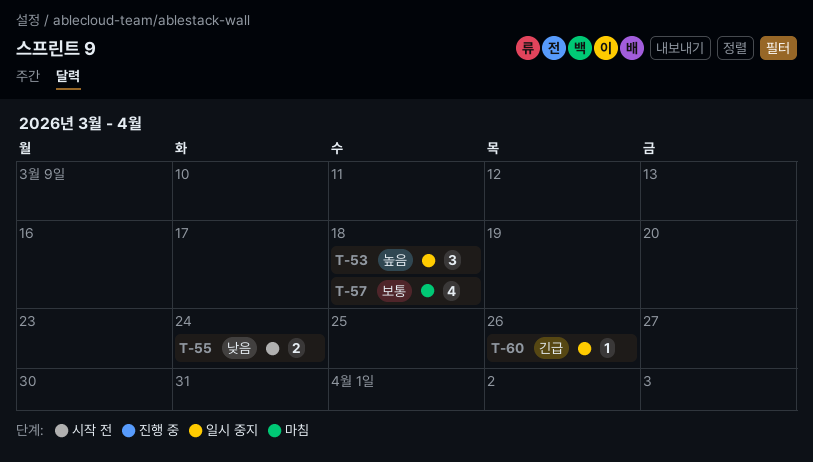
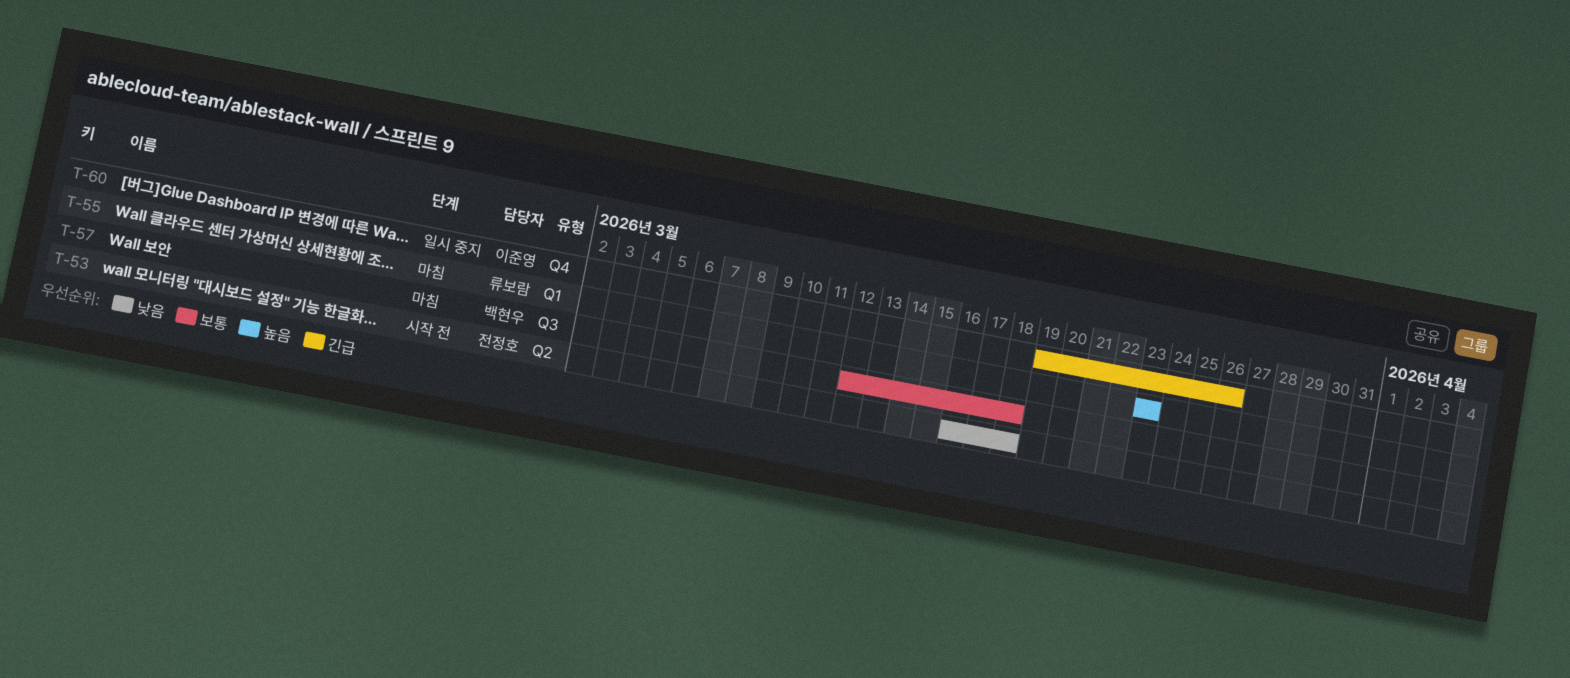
T-53, status: 일시 중지 -> 시작 전
T-53, priority: 높음 -> 낮음
T-55, status: 시작 전 -> 마침
T-55, priority: 낮음 -> 높음
T-55, due: Mar 24 -> Mar 23

